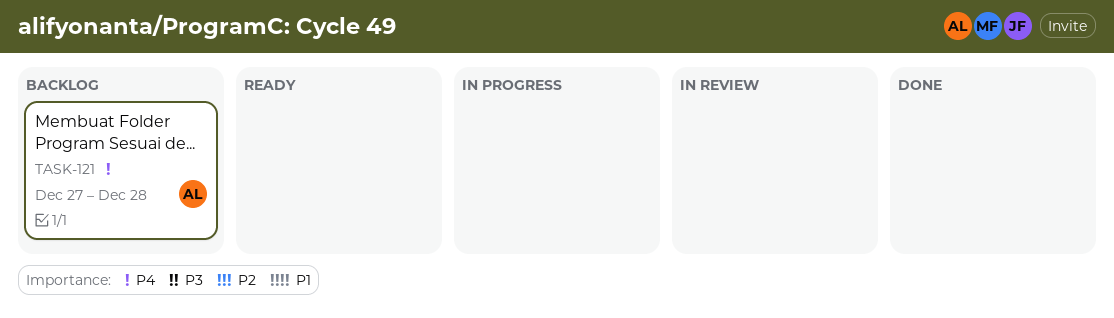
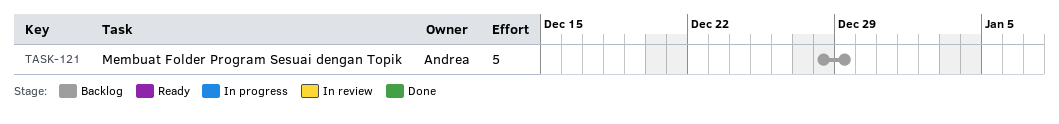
TASK-121, start: Dec 27 -> Dec 28
TASK-121, due: Dec 28 -> Dec 29

